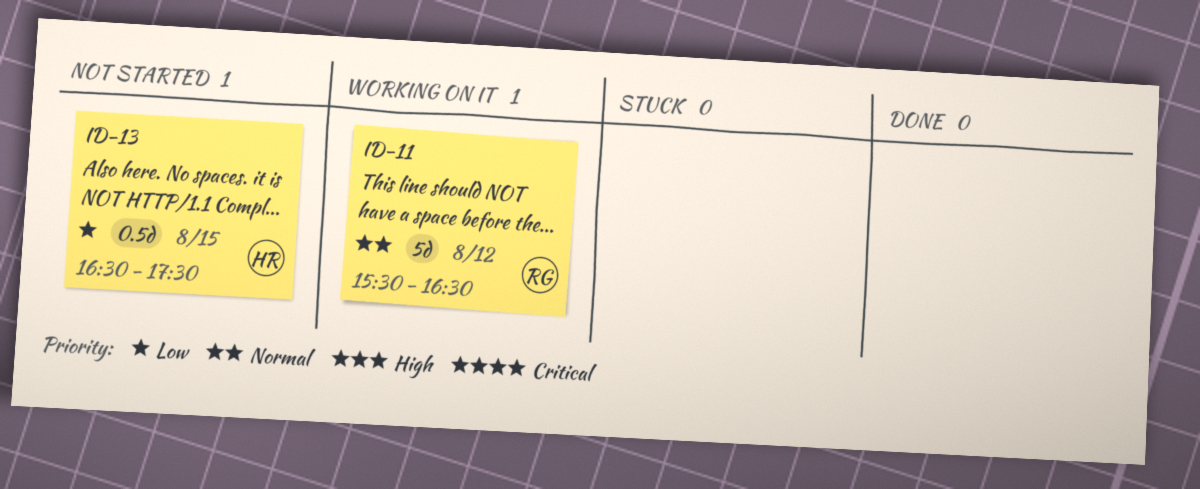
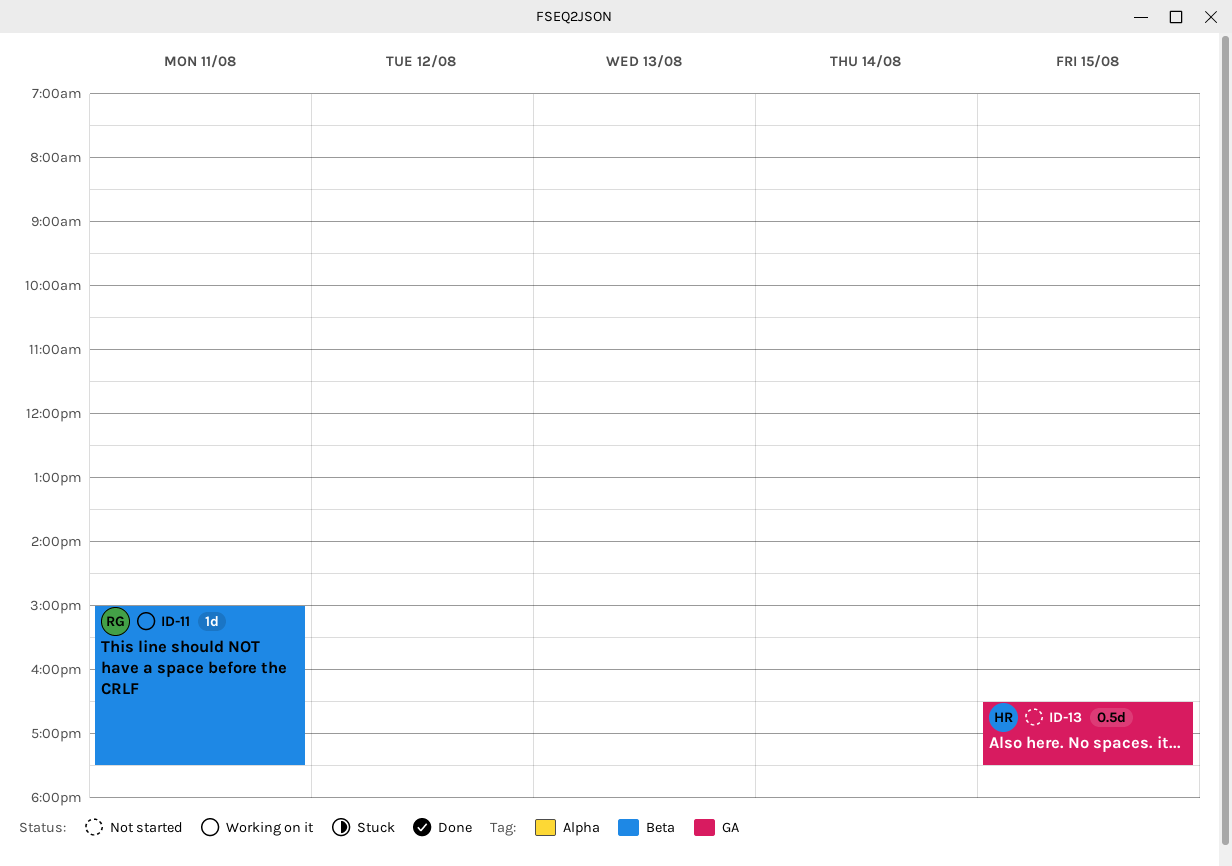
ID-11, estimate: 5d -> 1d
ID-11, day: Aug 12 -> Aug 11
ID-11, begins: 15:30 -> 15:00
ID-11, ends: 16:30 -> 17:30

